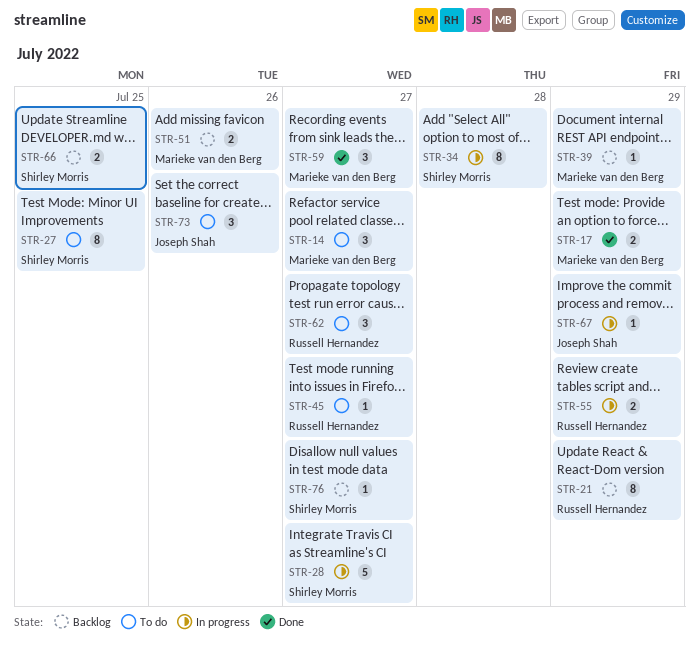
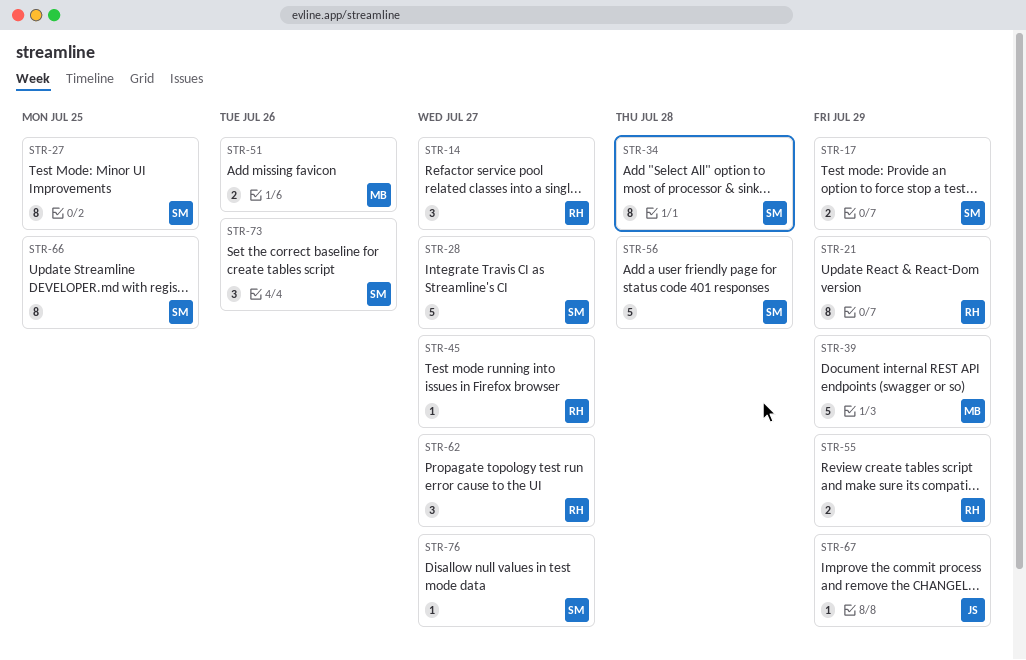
STR-14, owner: Marieke van den Berg -> Russell Hernandez
STR-17, owner: Marieke van den Berg -> Shirley Morris
STR-39, estimate: 1 -> 5
STR-56: none -> present
STR-59: present -> none
STR-66, estimate: 2 -> 8
STR-73, owner: Joseph Shah -> Shirley Morris

